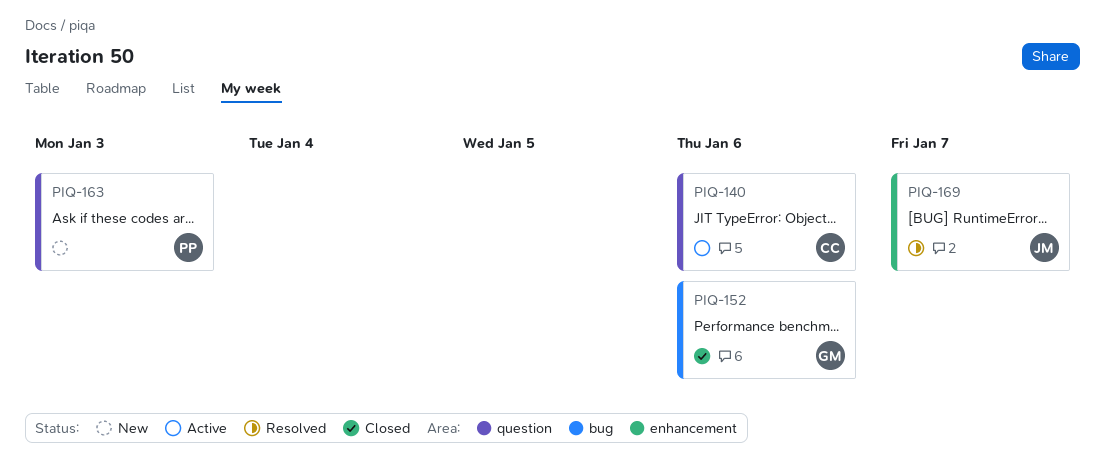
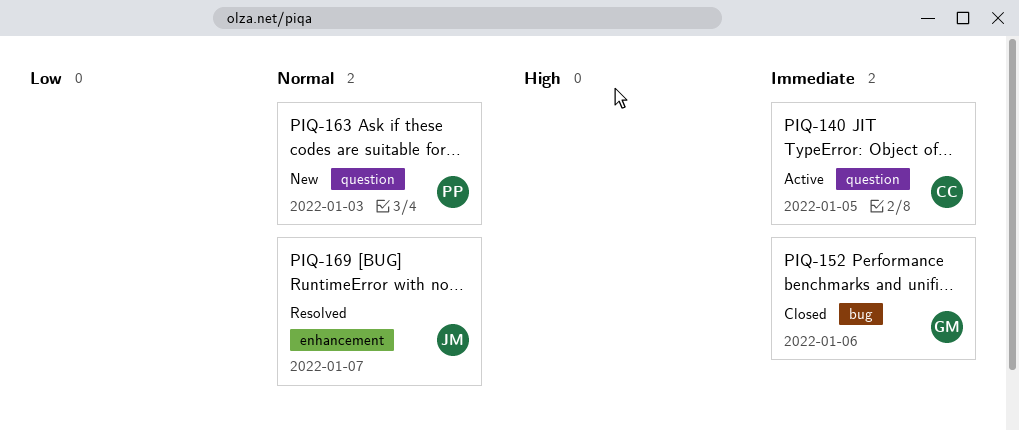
PIQ-140, due: Jan 6 -> Jan 5

